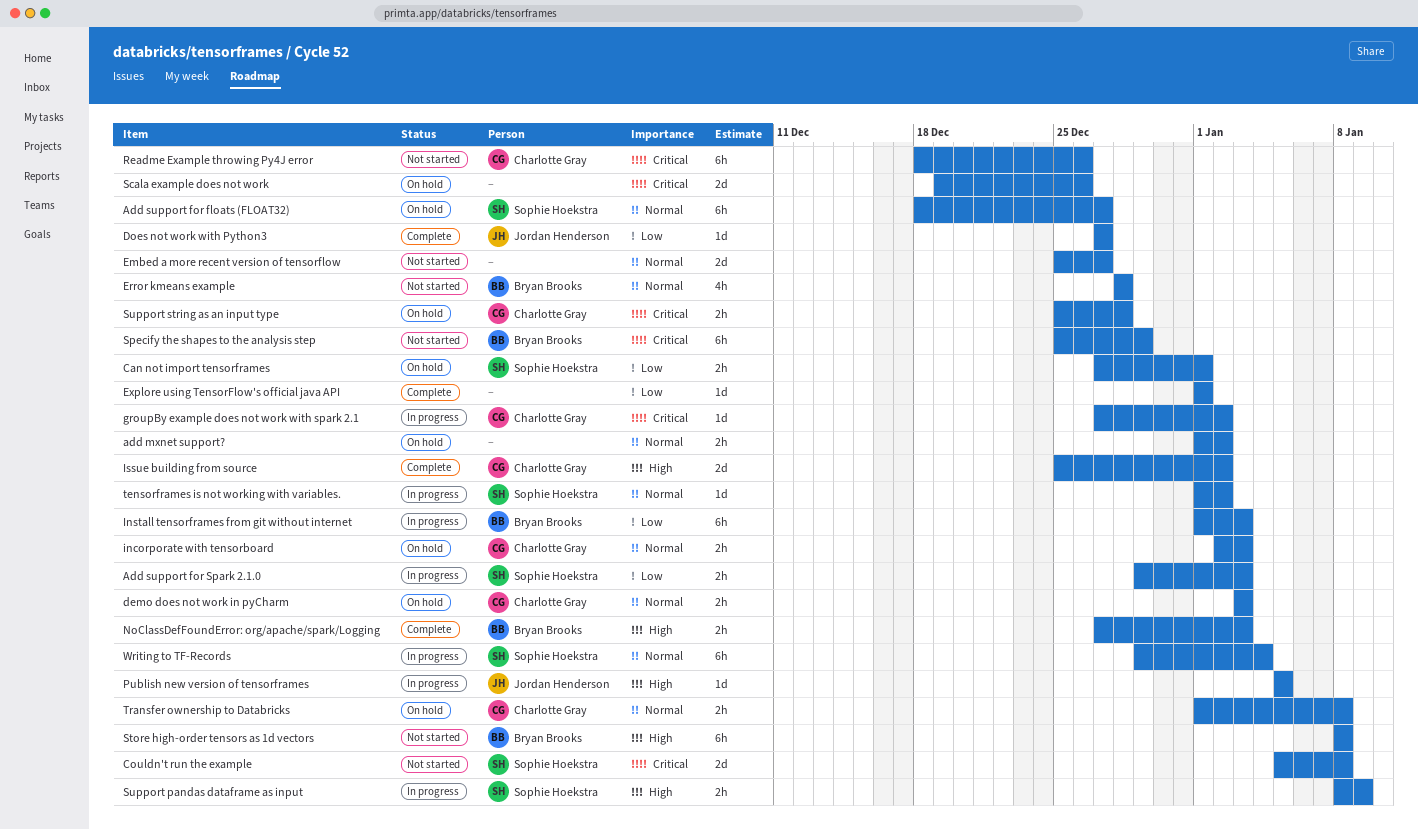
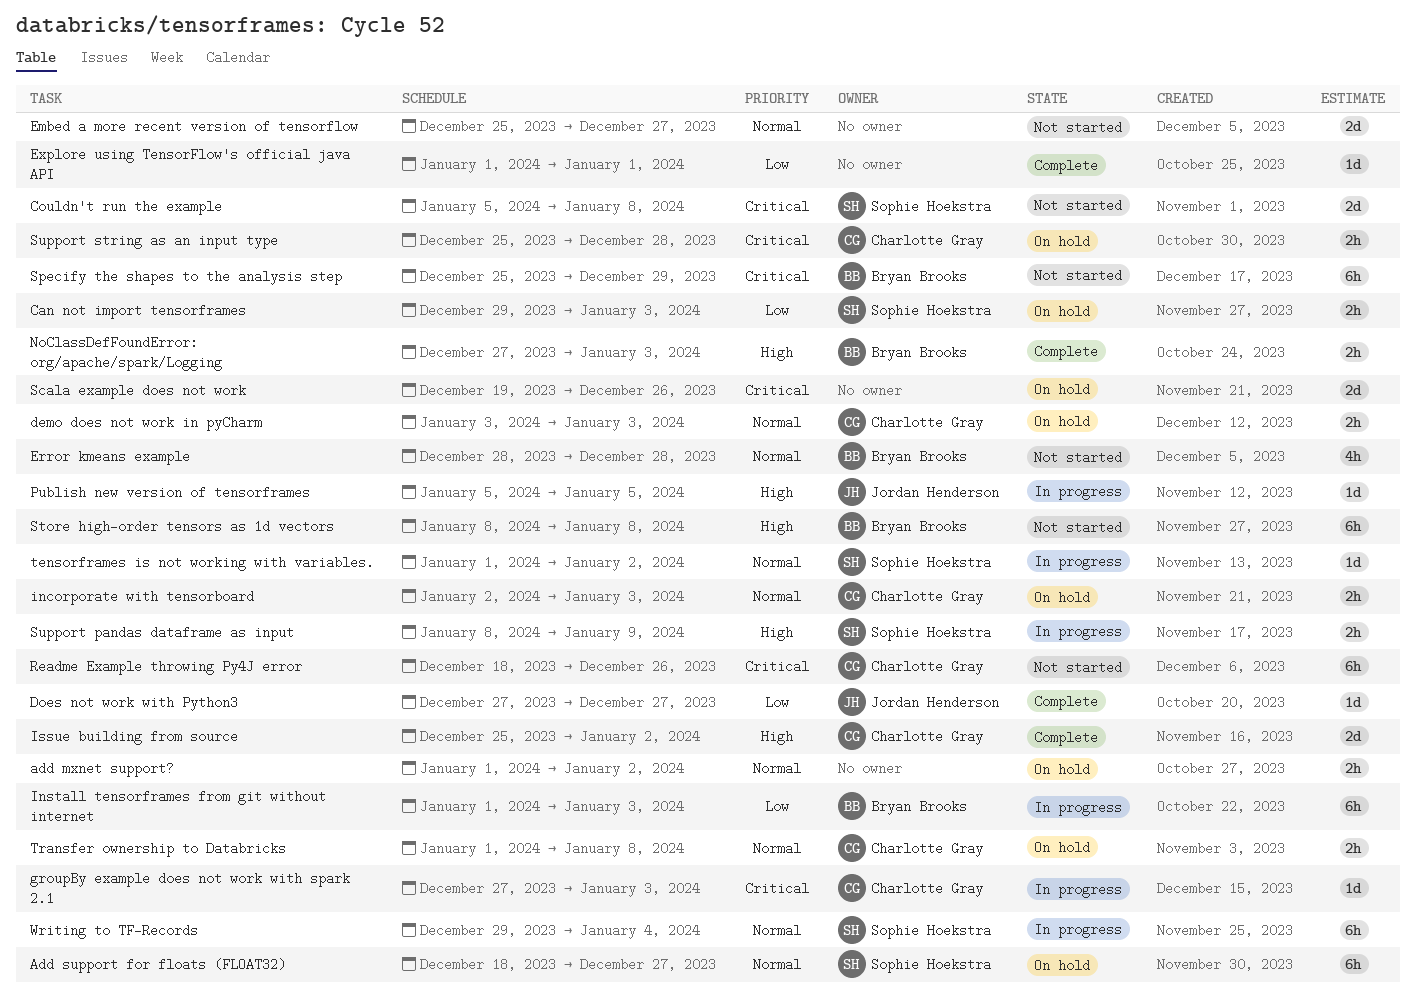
Add support for Spark 2.1.0: present -> none
Can not import tensorframes, start: Dec 27 -> Dec 29
Can not import tensorframes, due: Jan 1 -> Jan 3
groupBy example does not work with spark 2.1, due: Jan 2 -> Jan 3

